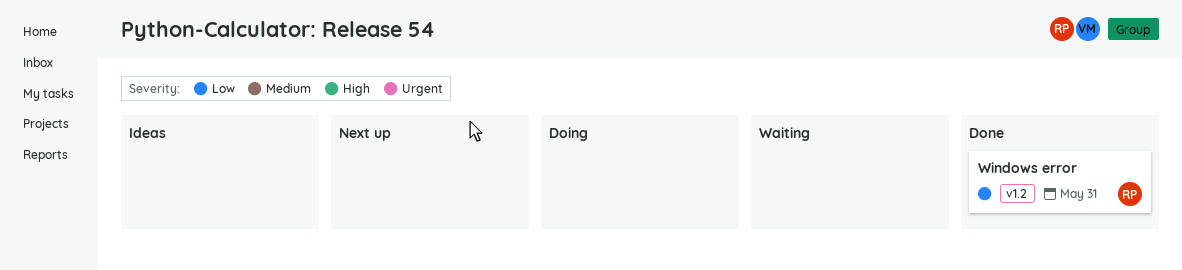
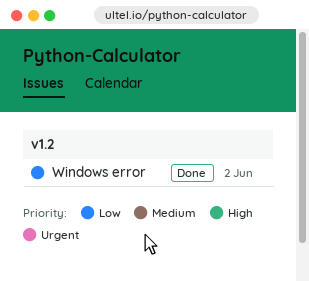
Windows error, due: May 31 -> Jun 2

